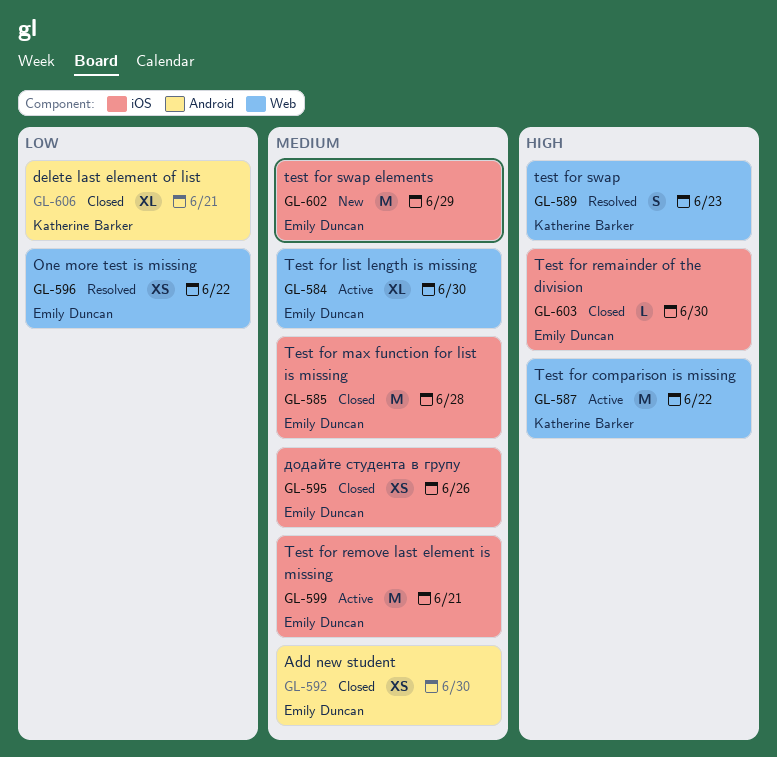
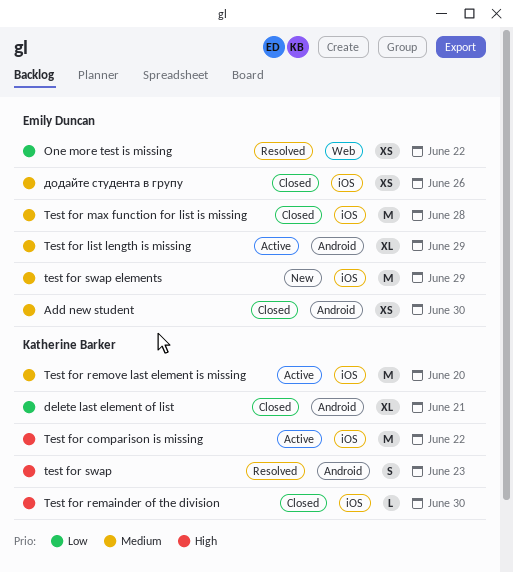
Test for comparison is missing, label: Web -> iOS
Test for list length is missing, label: Web -> Android
Test for list length is missing, due: Jun 30 -> Jun 29
Test for remainder of the division, owner: Emily Duncan -> Katherine Barker
Test for remove last element is missing, owner: Emily Duncan -> Katherine Barker
Test for remove last element is missing, due: Jun 21 -> Jun 20
test for swap, label: Web -> Android

